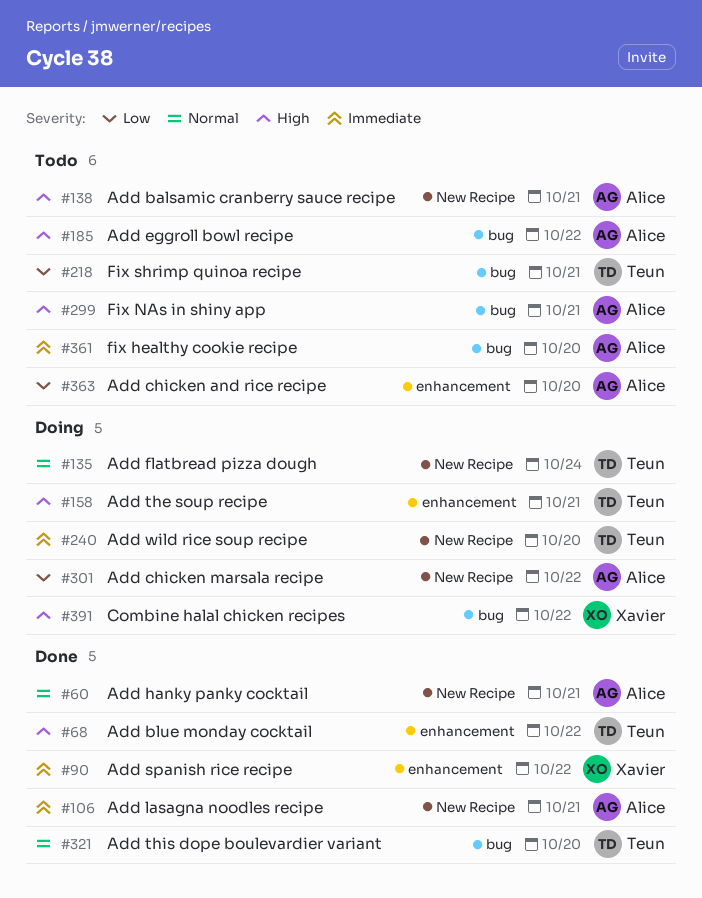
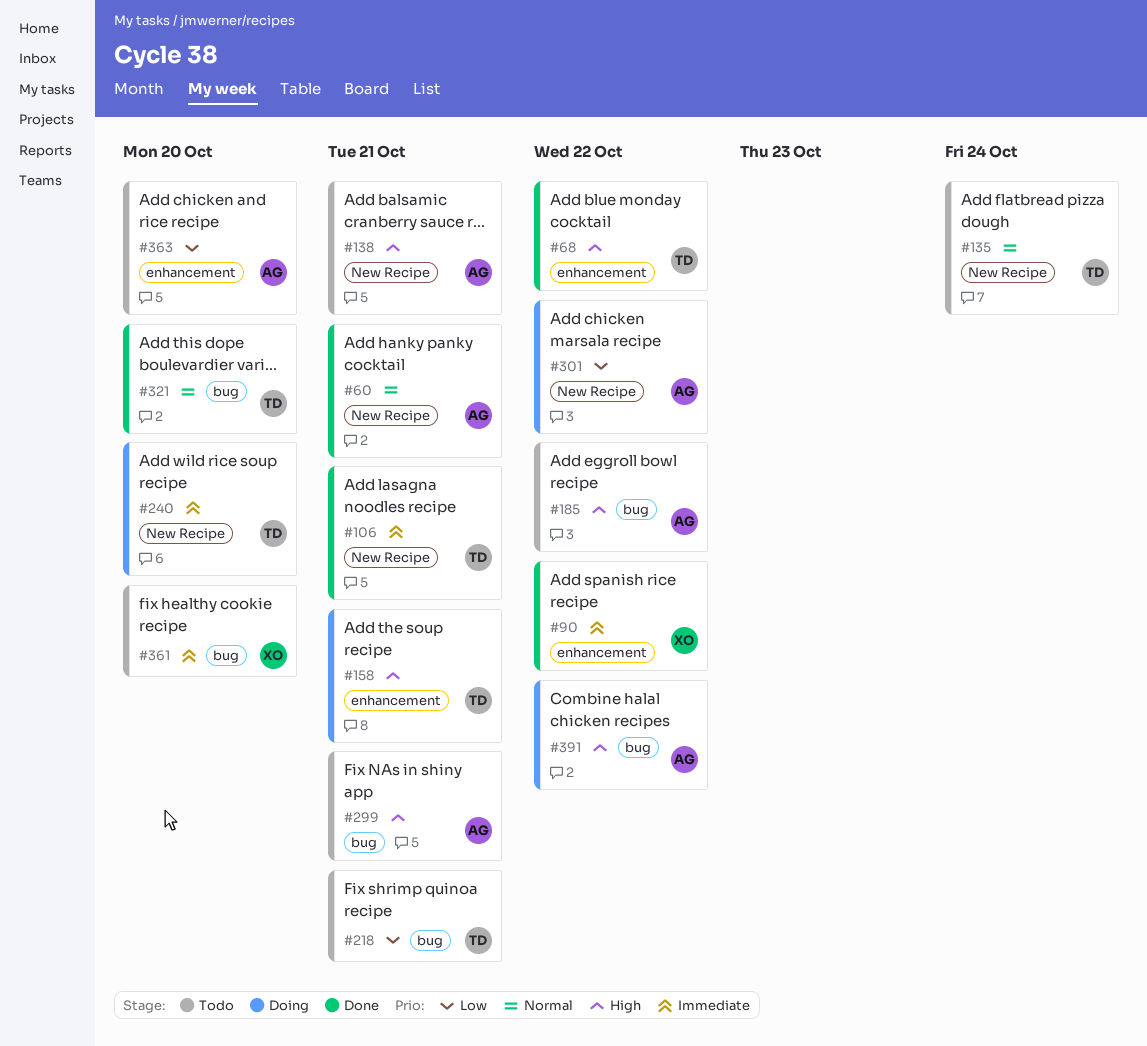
#106, owner: Alice -> Teun
#135, status: Doing -> Todo
#361, owner: Alice -> Xavier
#391, owner: Xavier -> Alice

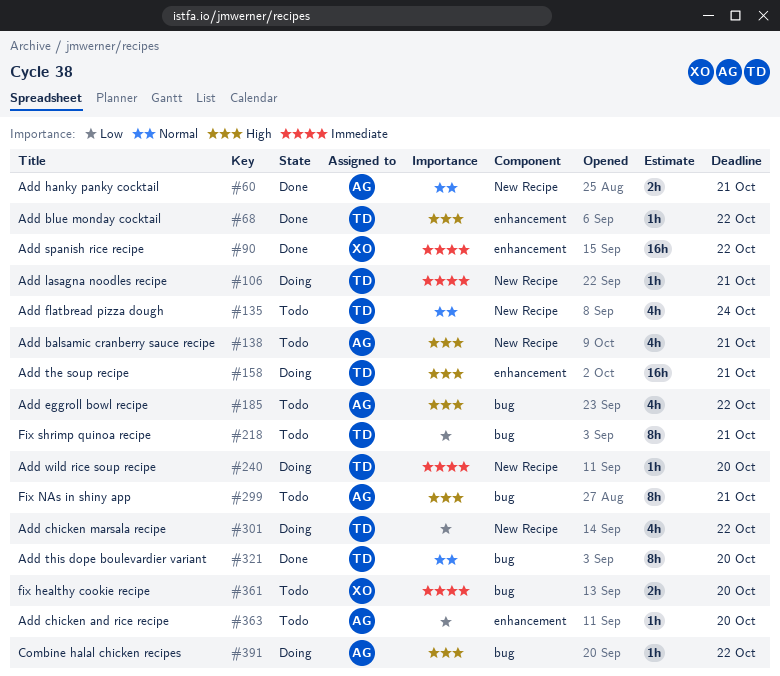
#106, status: Done -> Doing
#301, owner: AG -> TD

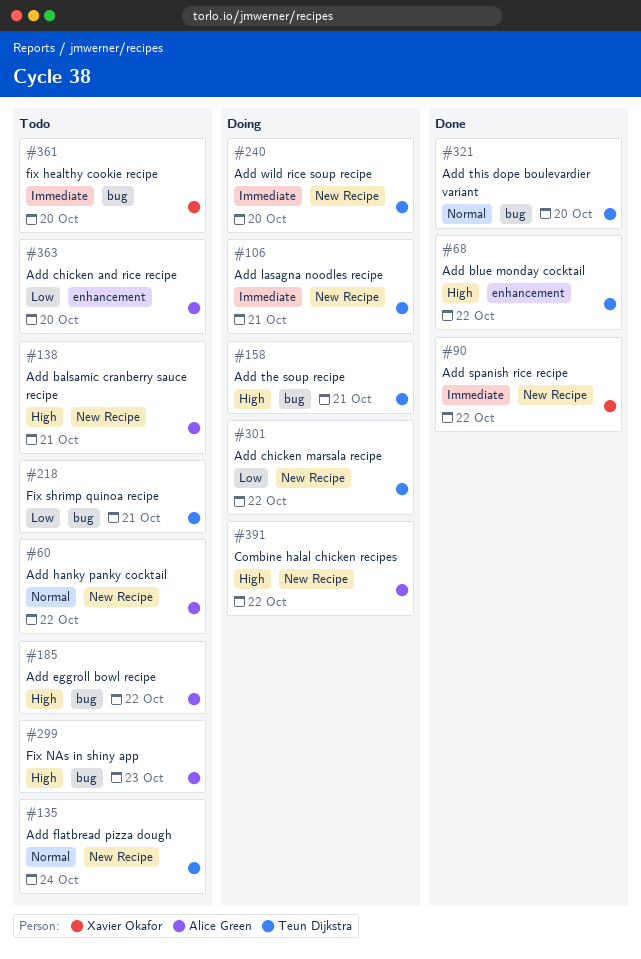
#60, status: Done -> Todo
#60, due: Oct 21 -> Oct 22
#90, label: enhancement -> New Recipe
#158, label: enhancement -> bug
#299, due: Oct 21 -> Oct 23
#391, label: bug -> New Recipe

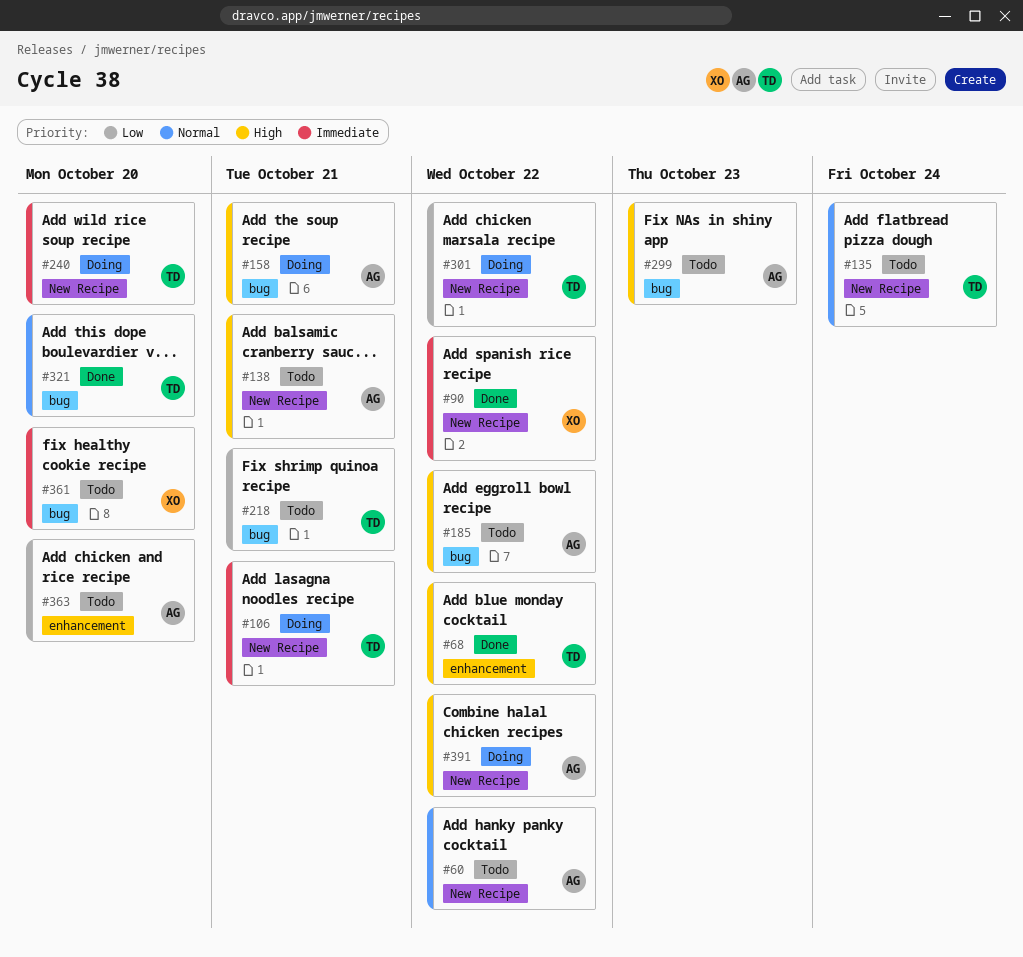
#158, owner: Teun Dijkstra -> Alice Green

